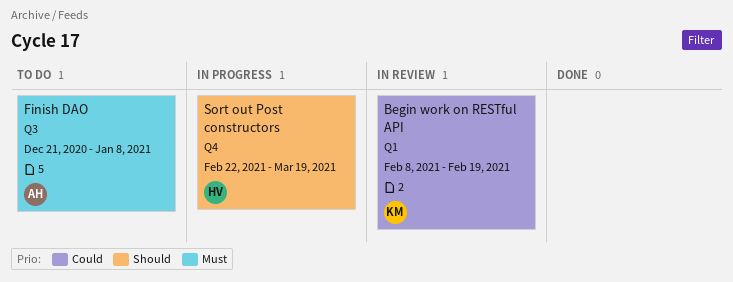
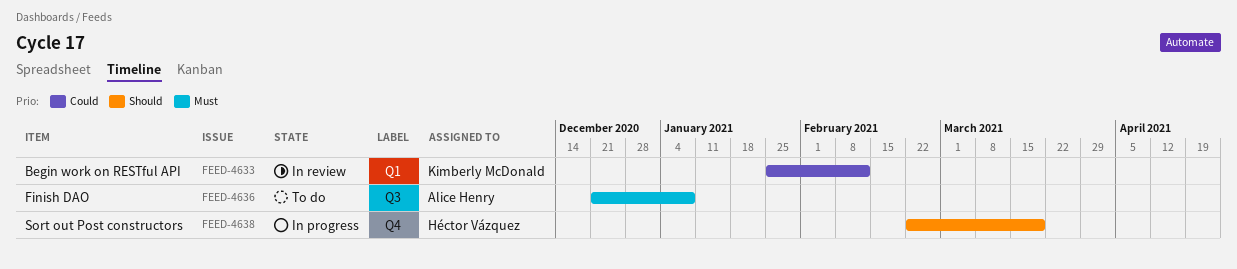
Begin work on RESTful API, start: Feb 8 -> Jan 25
Begin work on RESTful API, due: Feb 19 -> Feb 12

